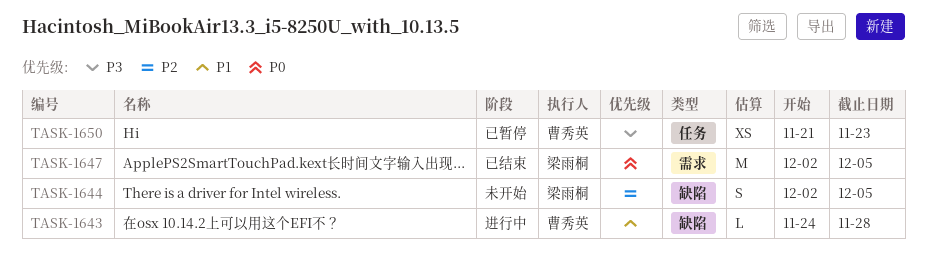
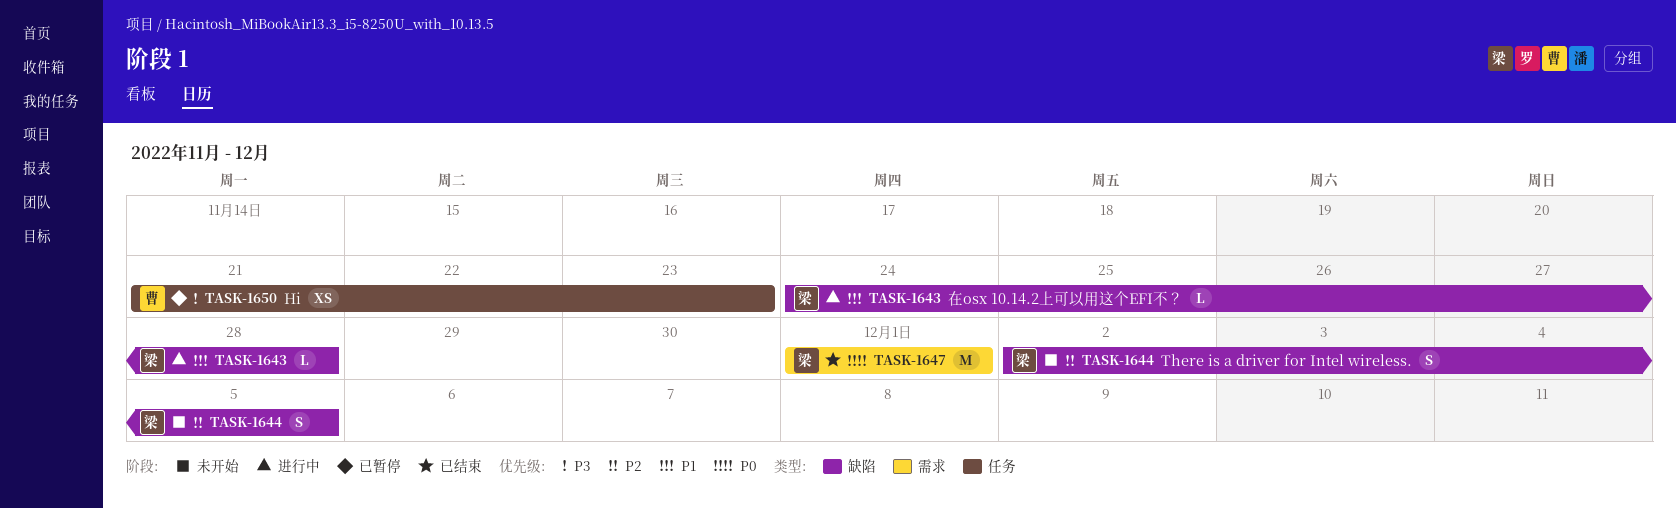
TASK-1643, owner: 曹秀英 -> 梁雨桐
TASK-1647, start: Dec 2 -> Dec 1
TASK-1647, due: Dec 5 -> Dec 1

